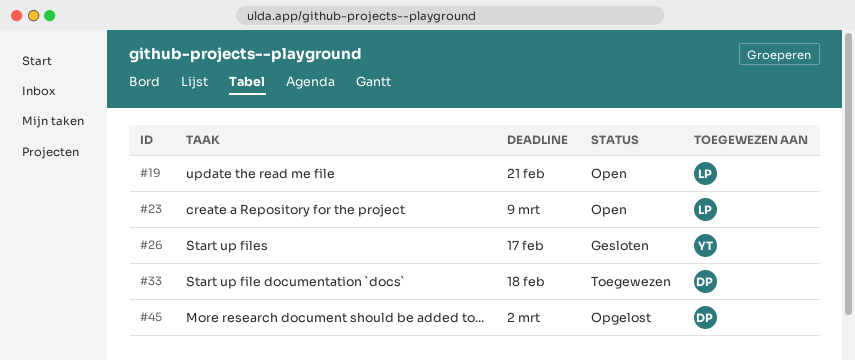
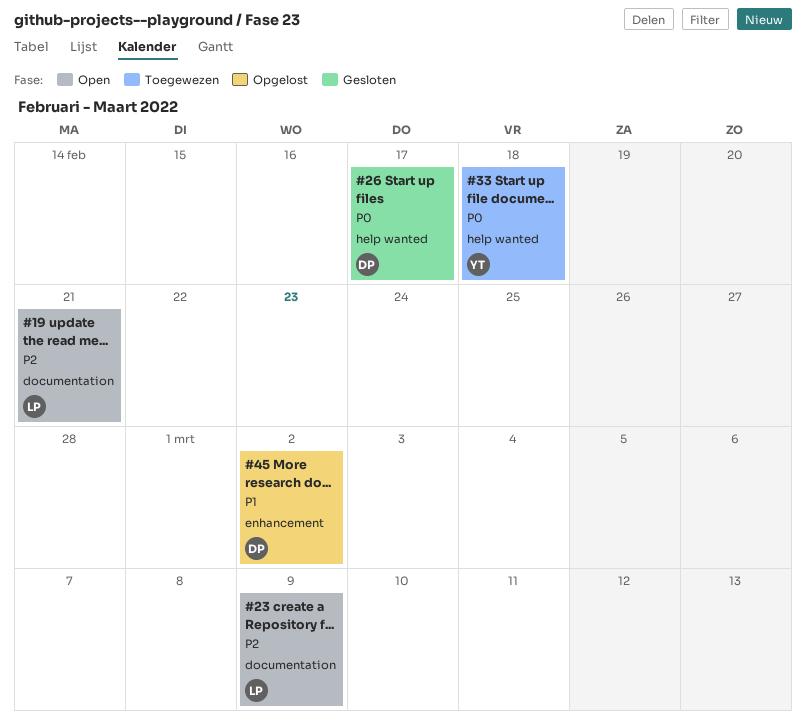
#26, owner: YT -> DP
#33, owner: DP -> YT

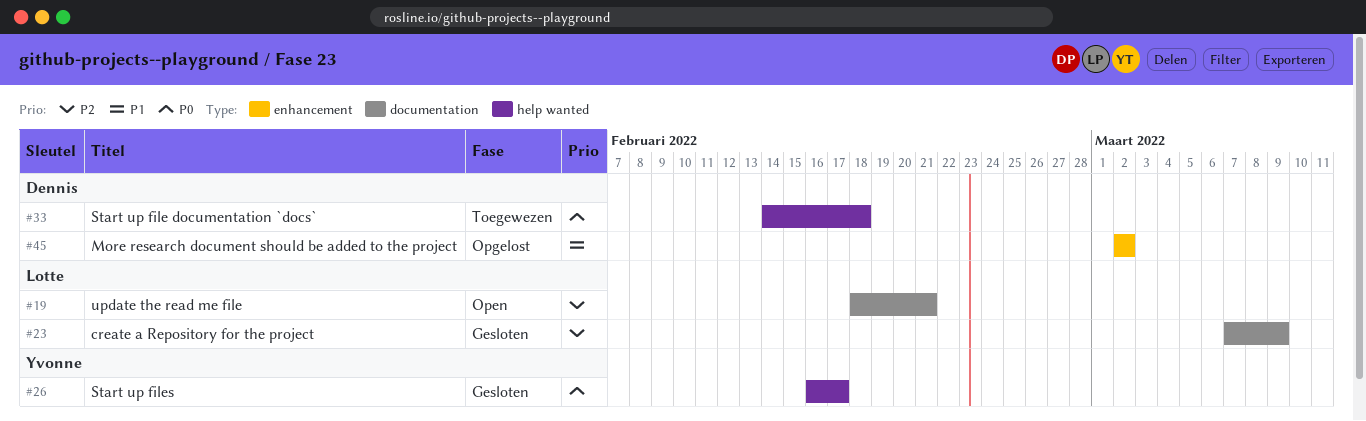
#23, status: Open -> Gesloten
#26, owner: Dennis -> Yvonne
#33, owner: Yvonne -> Dennis

